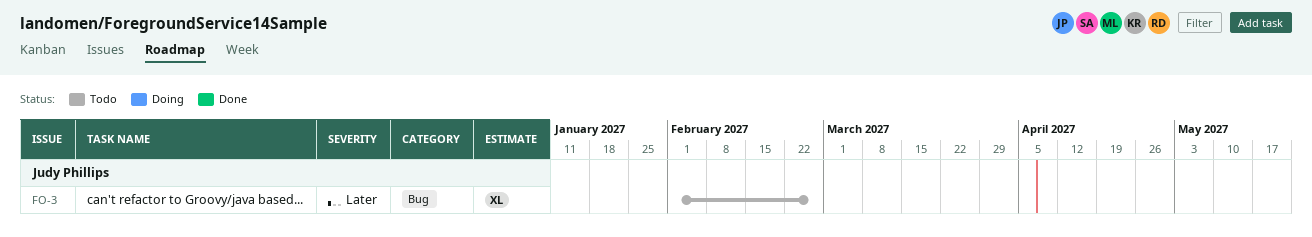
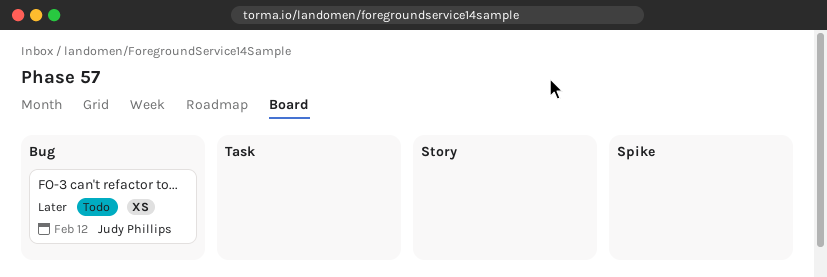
FO-3, estimate: XL -> XS
FO-3, due: Feb 26 -> Feb 12

